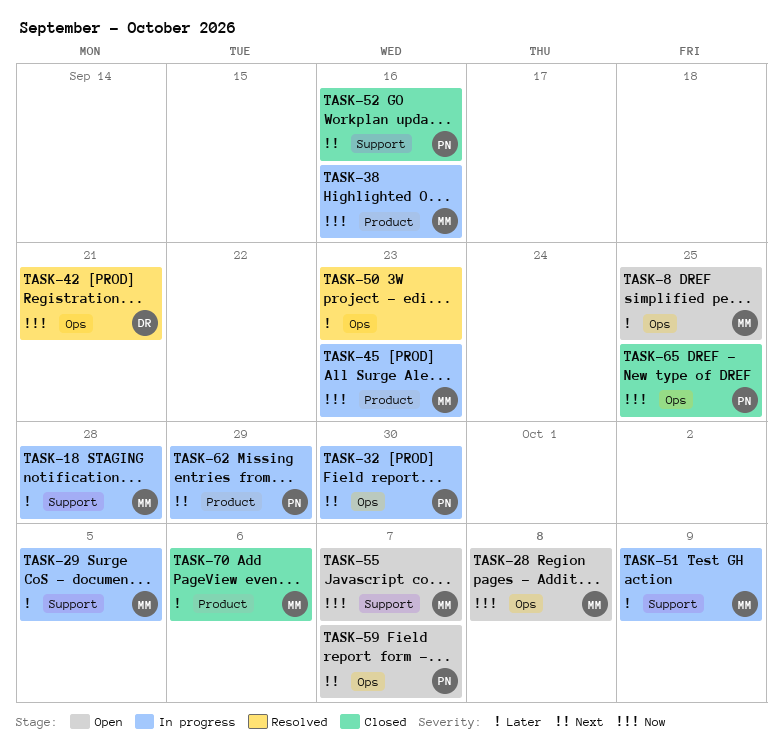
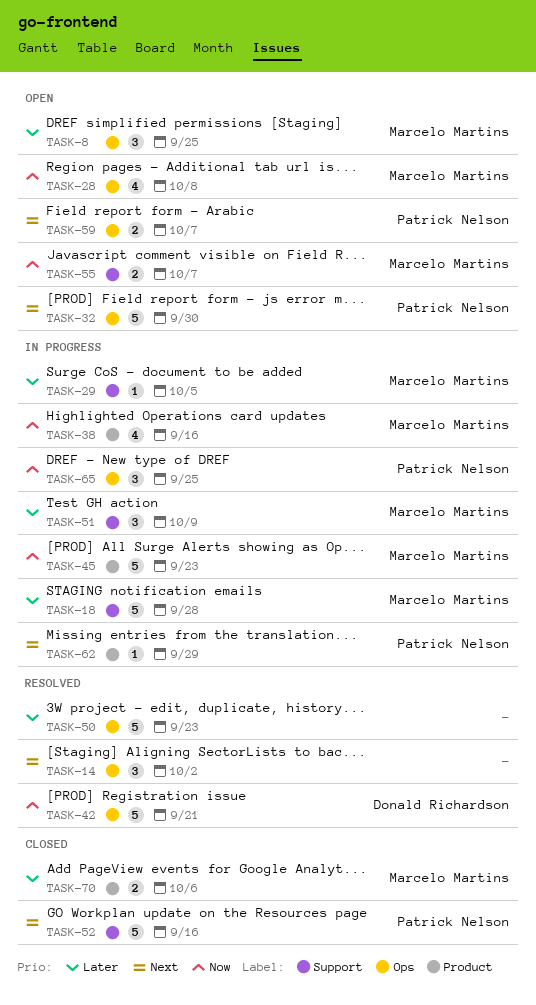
TASK-14: none -> present
TASK-32, status: In progress -> Open
TASK-65, status: Closed -> In progress

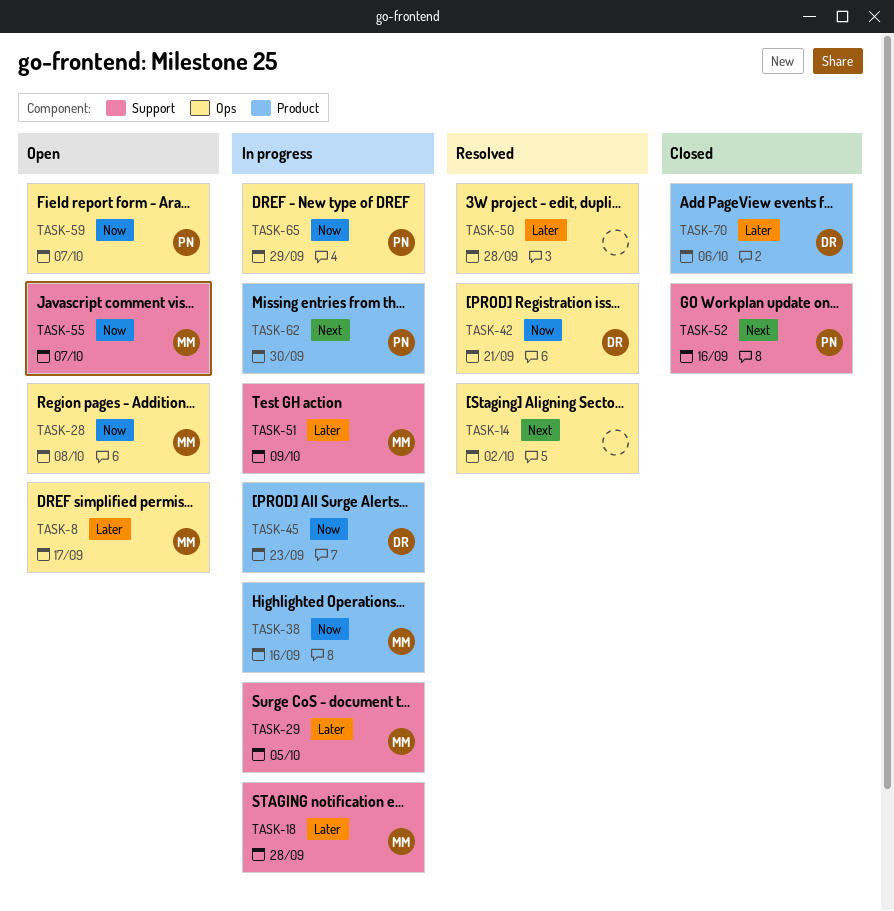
TASK-8, due: Sep 25 -> Sep 17
TASK-32: present -> none
TASK-45, owner: Marcelo Martins -> Donald Richardson
TASK-50, due: Sep 23 -> Sep 28
TASK-59, priority: Next -> Now
TASK-62, due: Sep 29 -> Sep 30
TASK-65, due: Sep 25 -> Sep 29
TASK-70, owner: Marcelo Martins -> Donald Richardson

